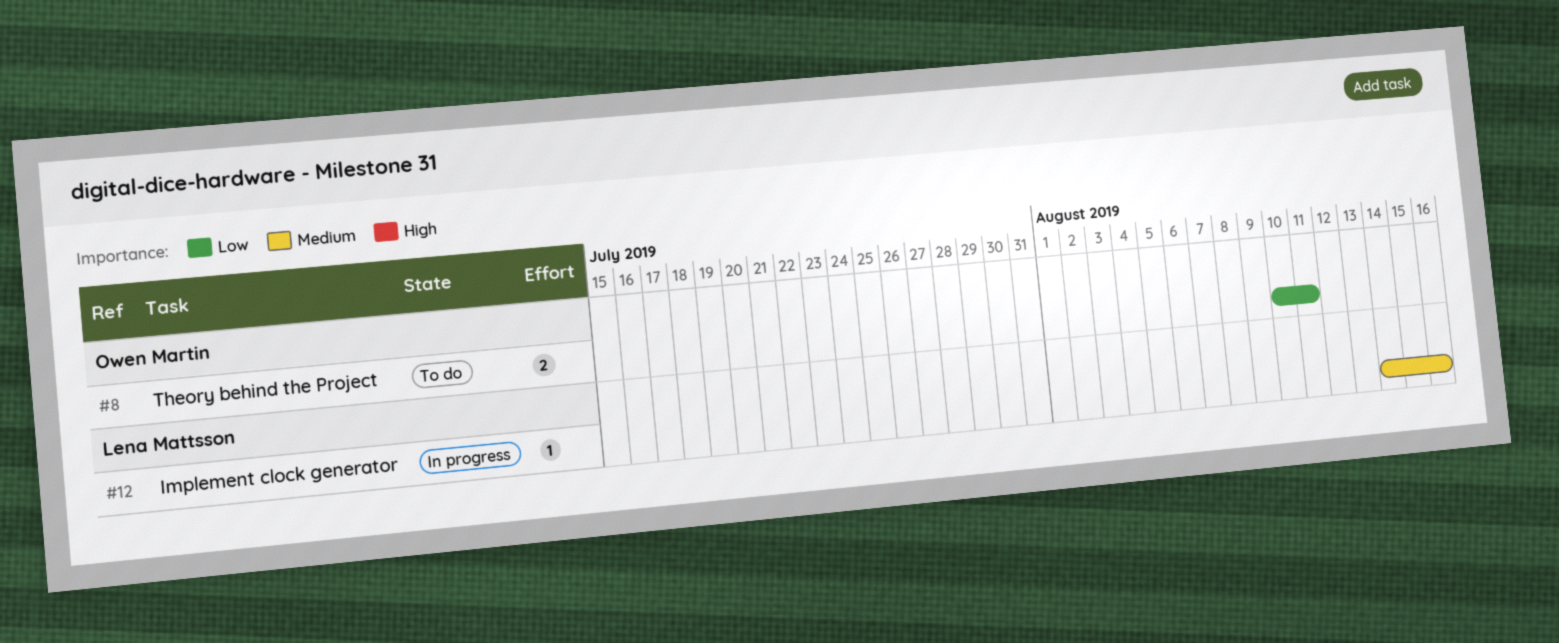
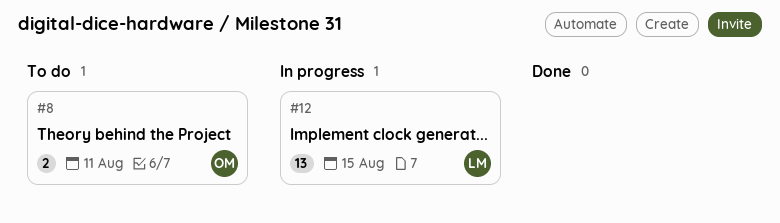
#12, estimate: 1 -> 13
#12, due: Aug 16 -> Aug 15

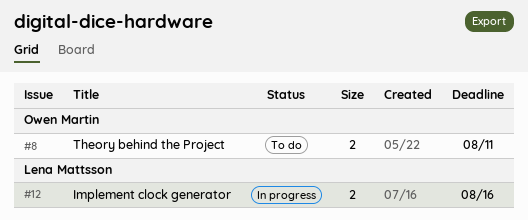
#12, estimate: 13 -> 2
#12, due: Aug 15 -> Aug 16

